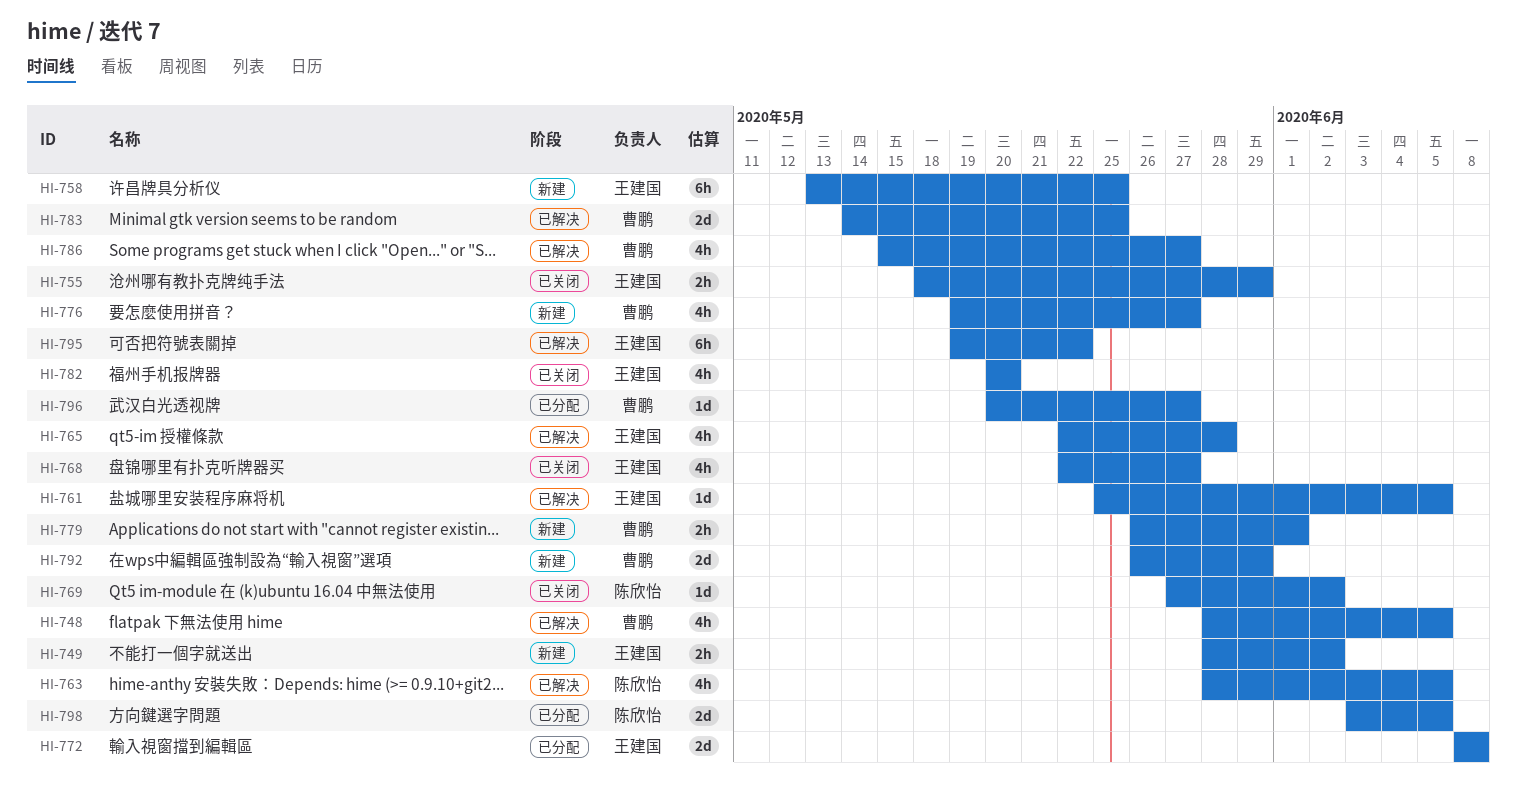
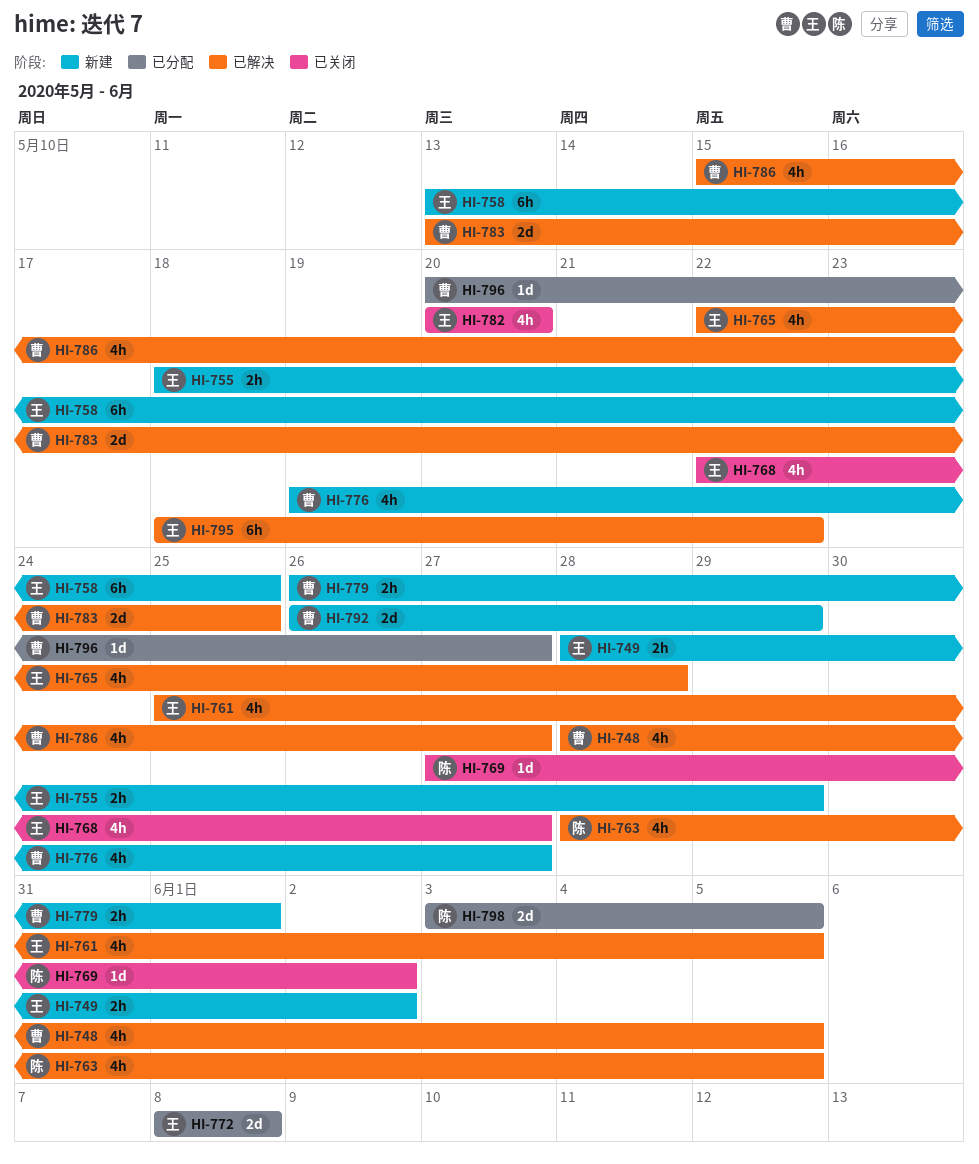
HI-755, status: 已关闭 -> 新建
HI-761, estimate: 1d -> 4h
HI-783, start: May 14 -> May 13
HI-795, start: May 19 -> May 18

